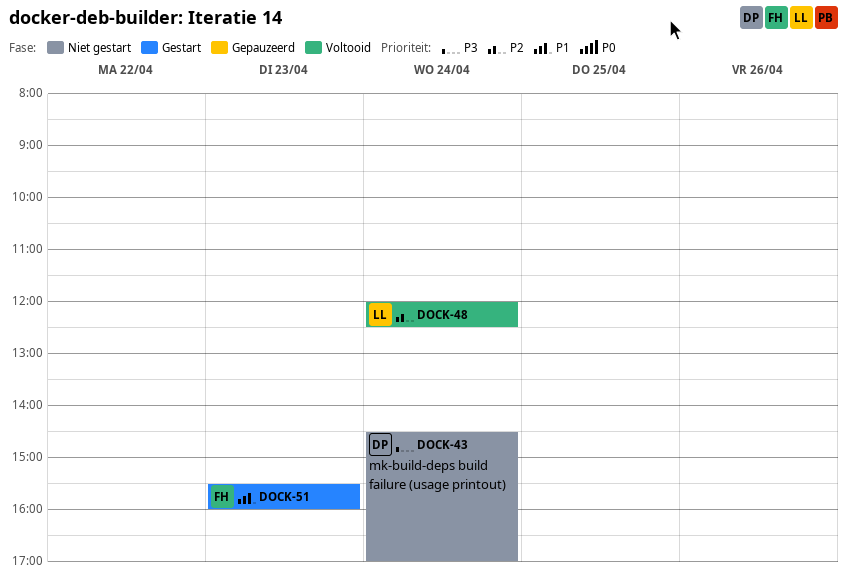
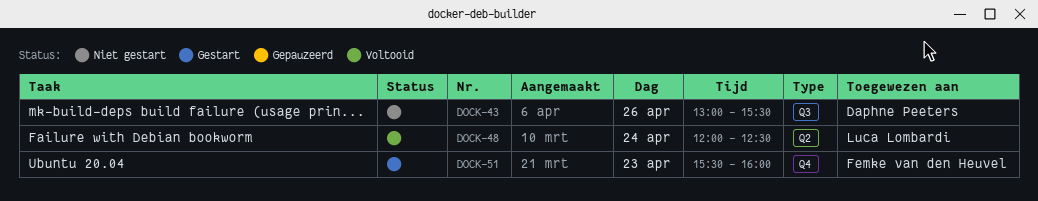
DOCK-43, day: Apr 24 -> Apr 26
DOCK-43, begins: 14:30 -> 13:00
DOCK-43, ends: 17:00 -> 15:30

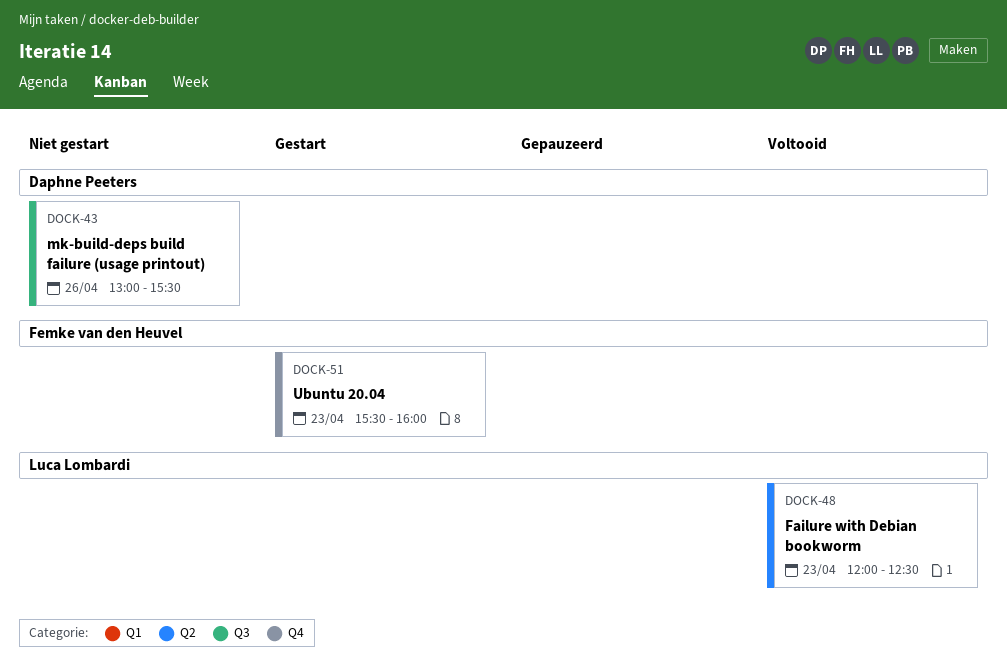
DOCK-48, day: Apr 24 -> Apr 23

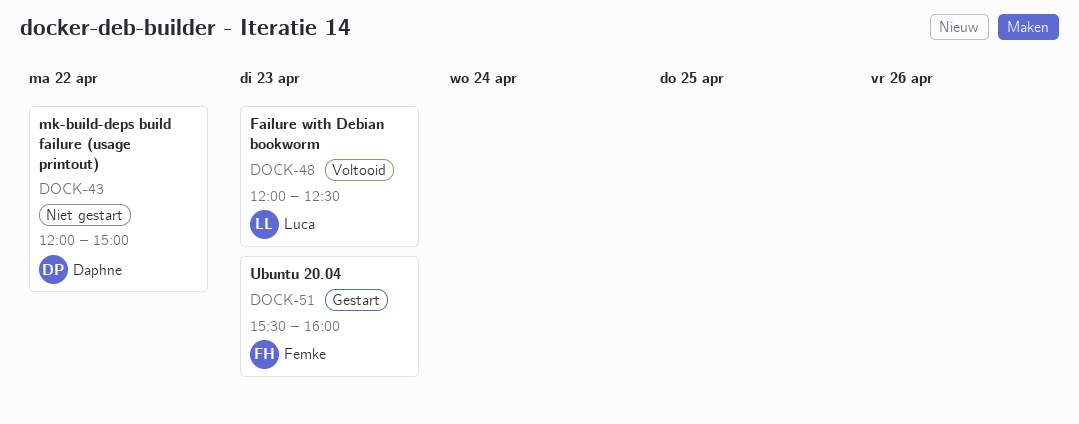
DOCK-43, day: Apr 26 -> Apr 22
DOCK-43, begins: 13:00 -> 12:00
DOCK-43, ends: 15:30 -> 15:00

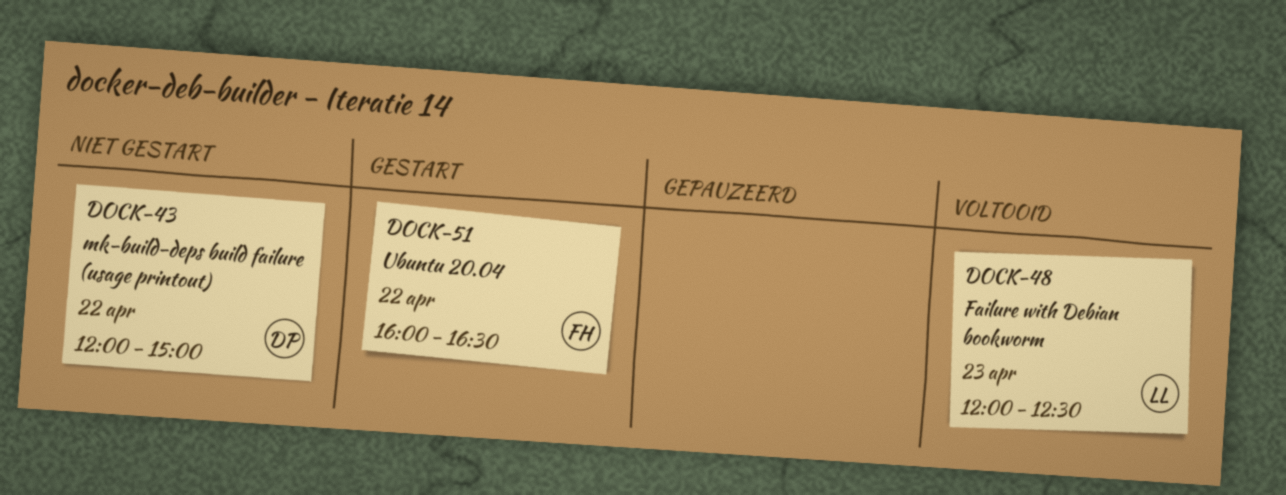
DOCK-51, day: Apr 23 -> Apr 22
DOCK-51, begins: 15:30 -> 16:00
DOCK-51, ends: 16:00 -> 16:30

